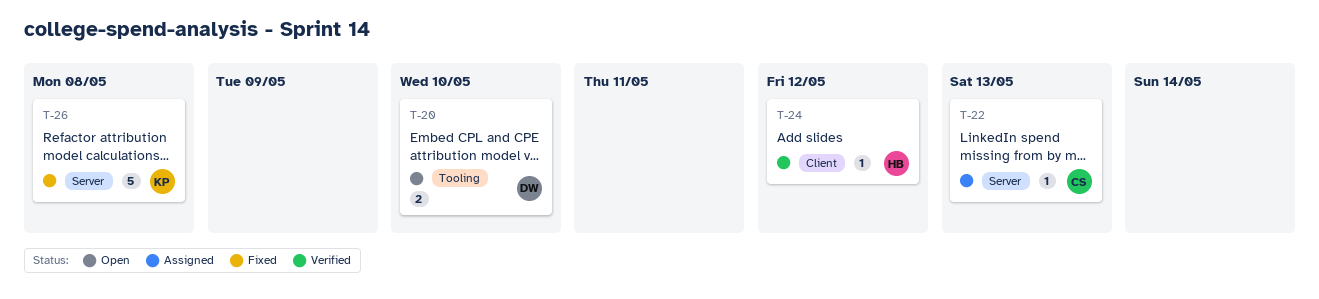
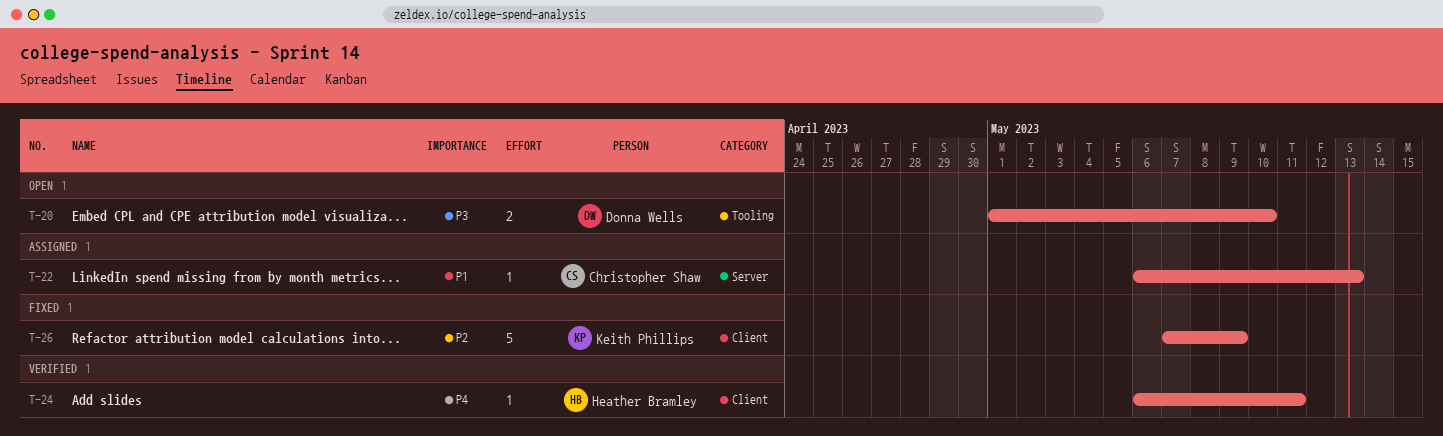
T-24, due: May 12 -> May 11
T-26, label: Server -> Client
T-26, due: May 8 -> May 9

